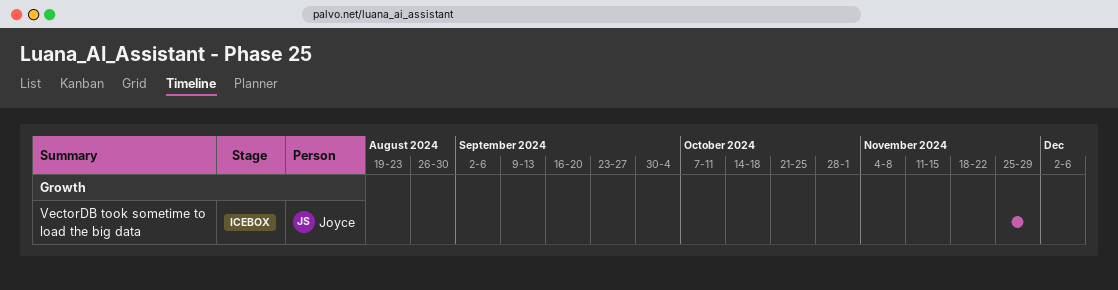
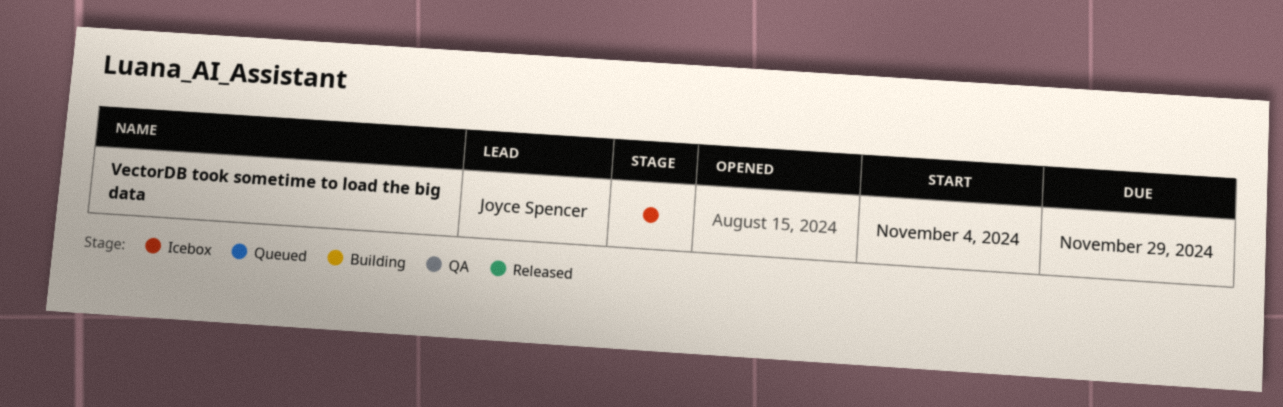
VectorDB took sometime to load the big data, start: Nov 25 -> Nov 4

